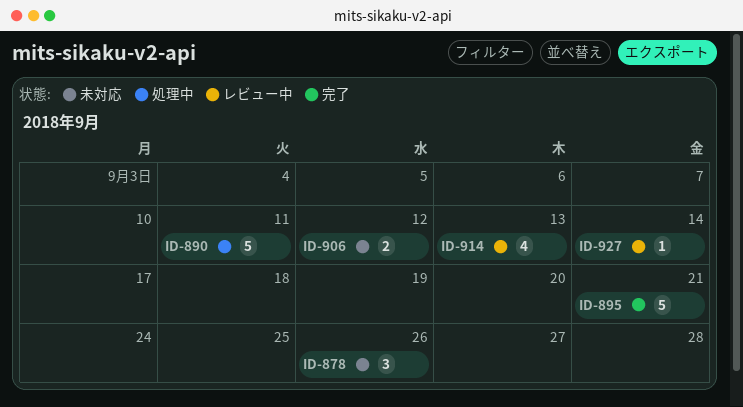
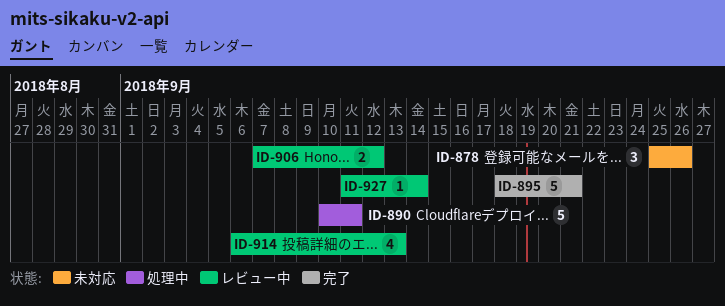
ID-906, status: 未対応 -> レビュー中

